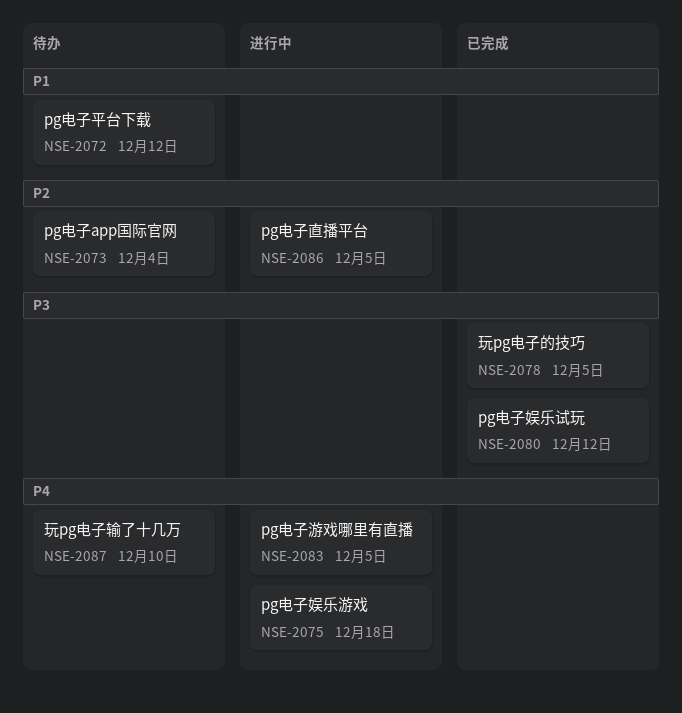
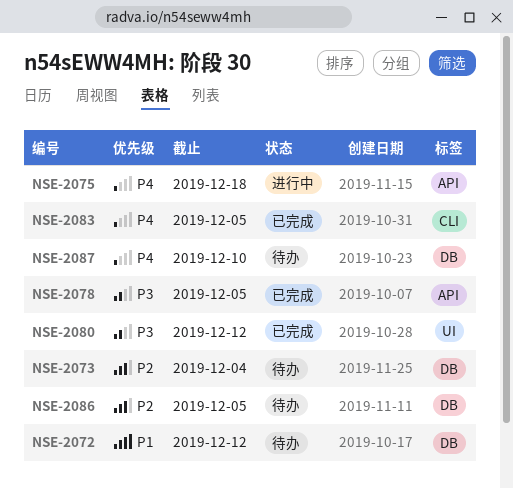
NSE-2083, status: 进行中 -> 已完成
NSE-2086, status: 进行中 -> 待办

